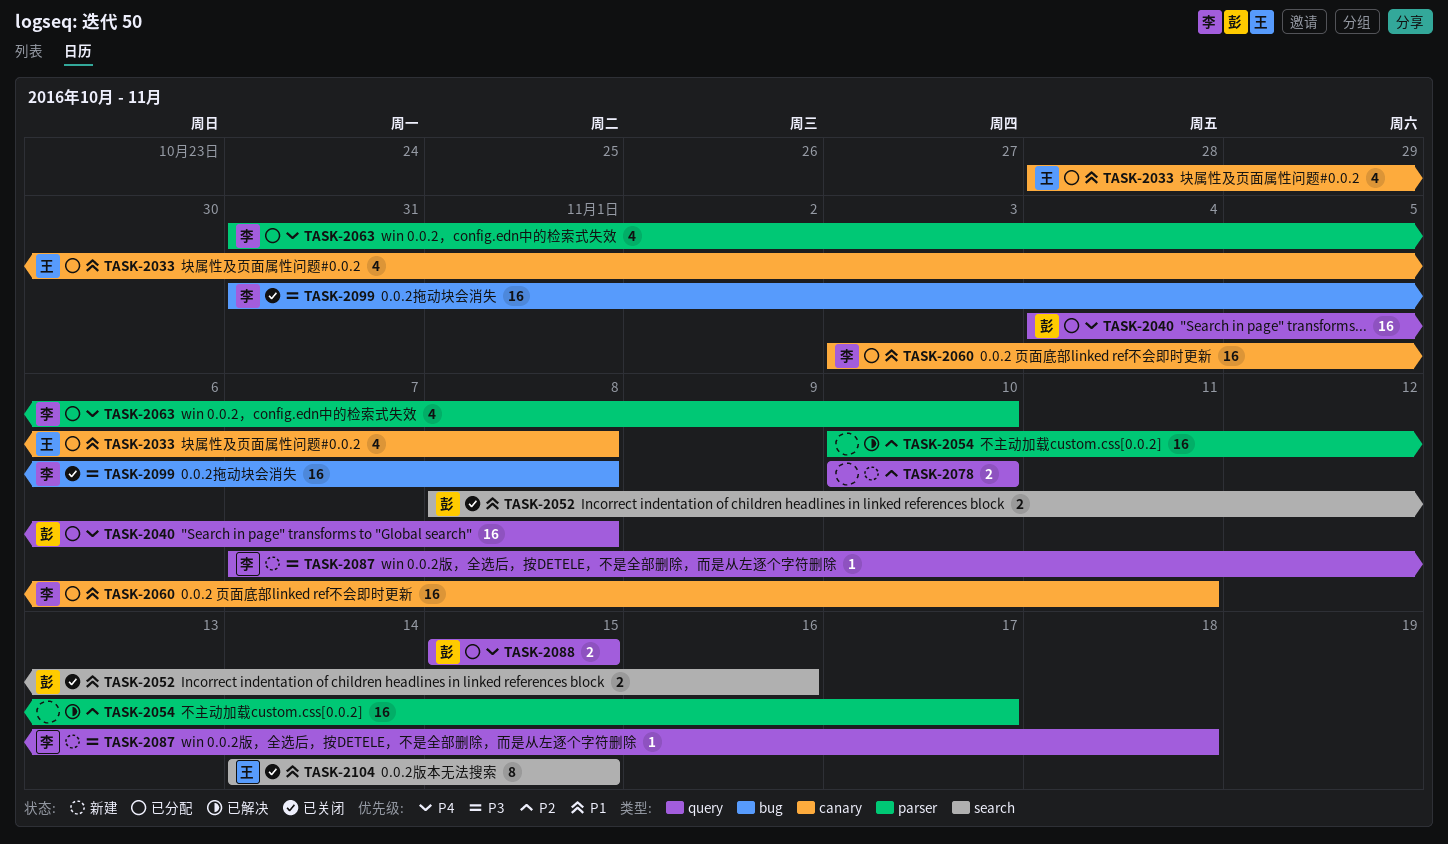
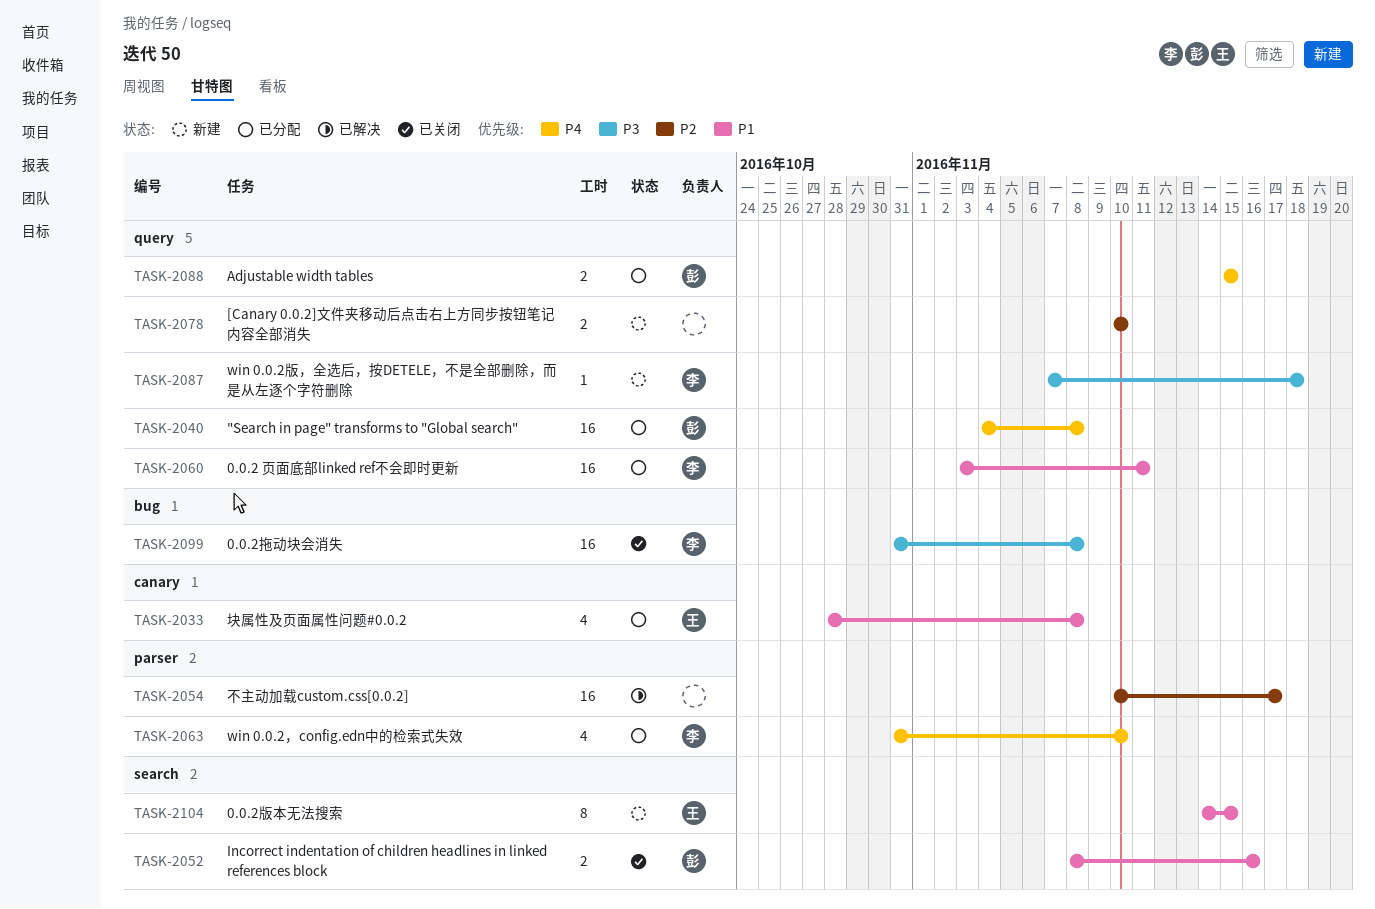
TASK-2060, label: canary -> query
TASK-2104, status: 已关闭 -> 新建

